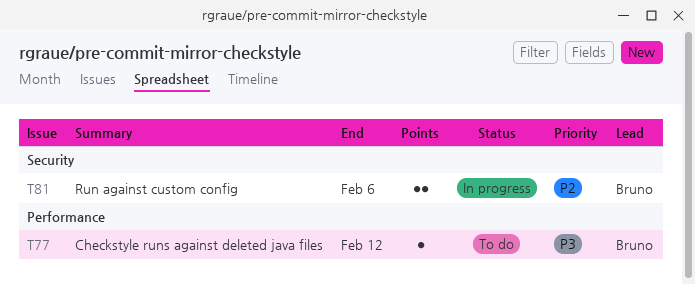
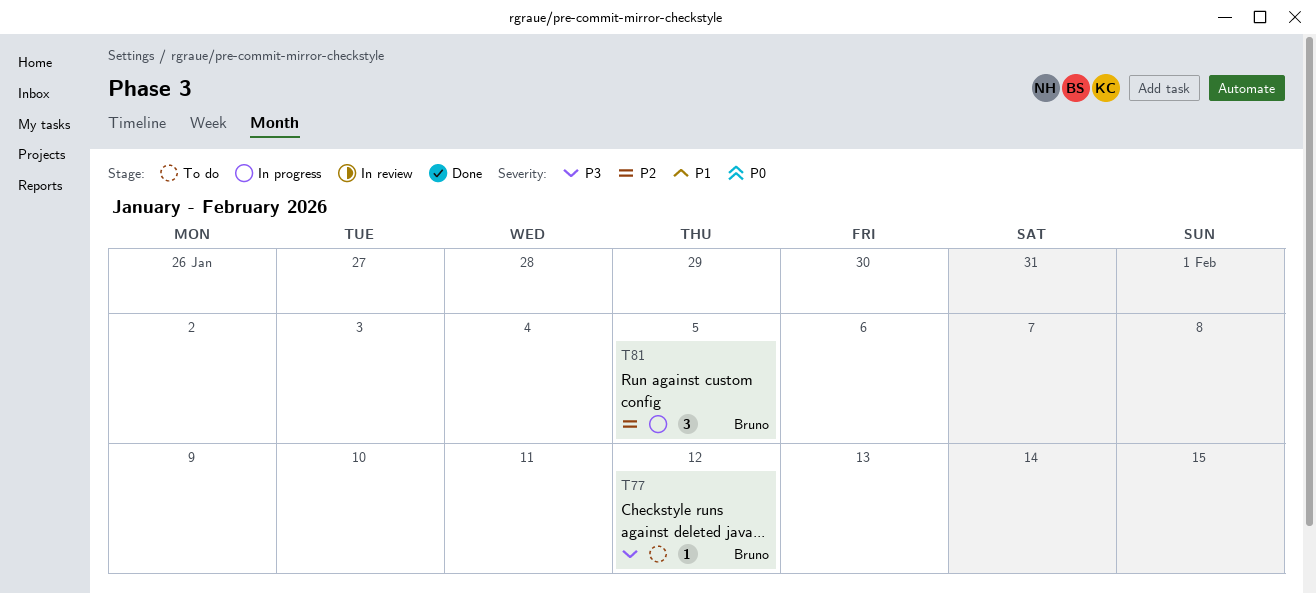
T81, estimate: 2 -> 3
T81, due: Feb 6 -> Feb 5

